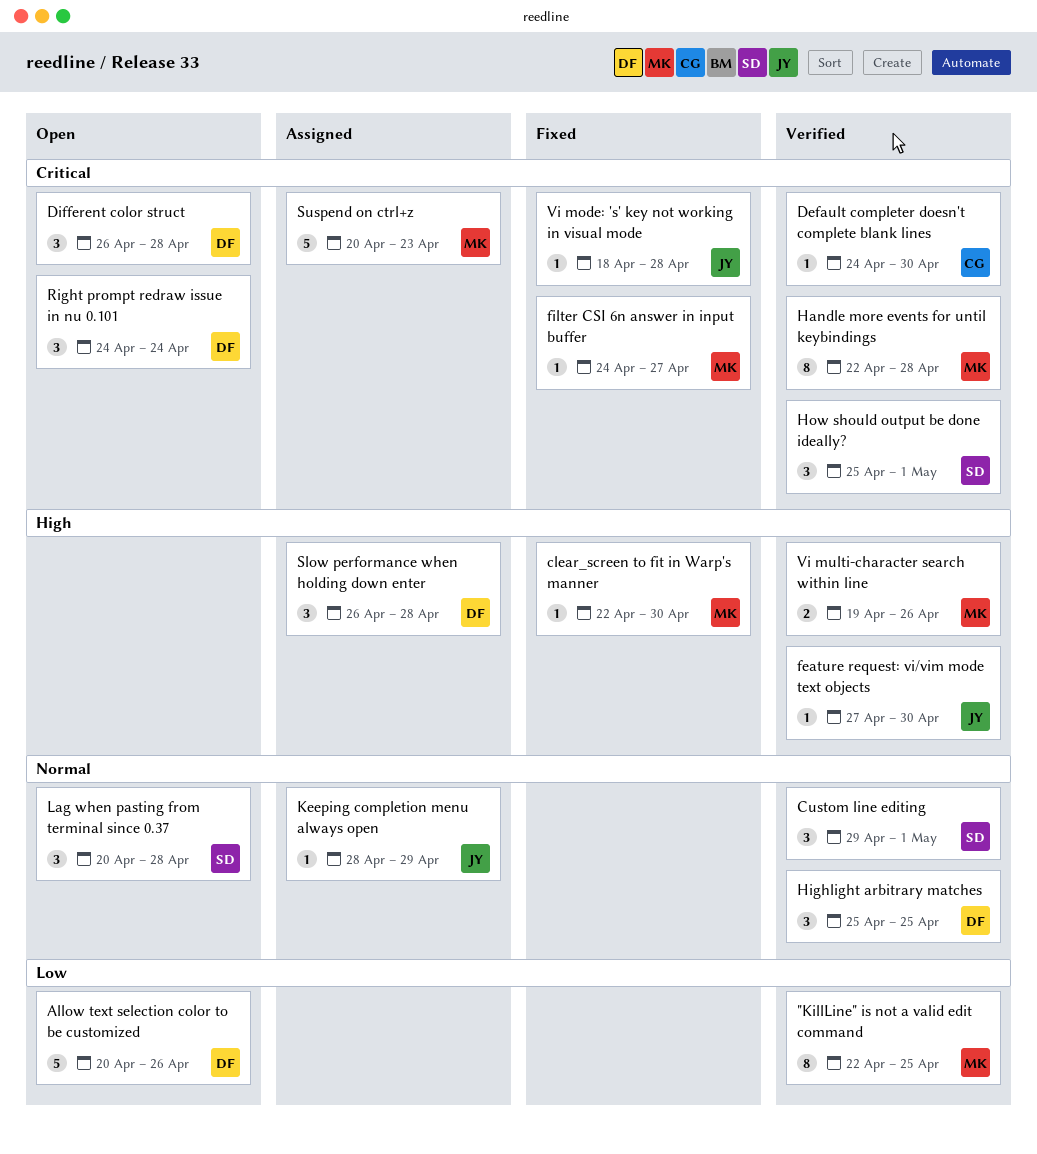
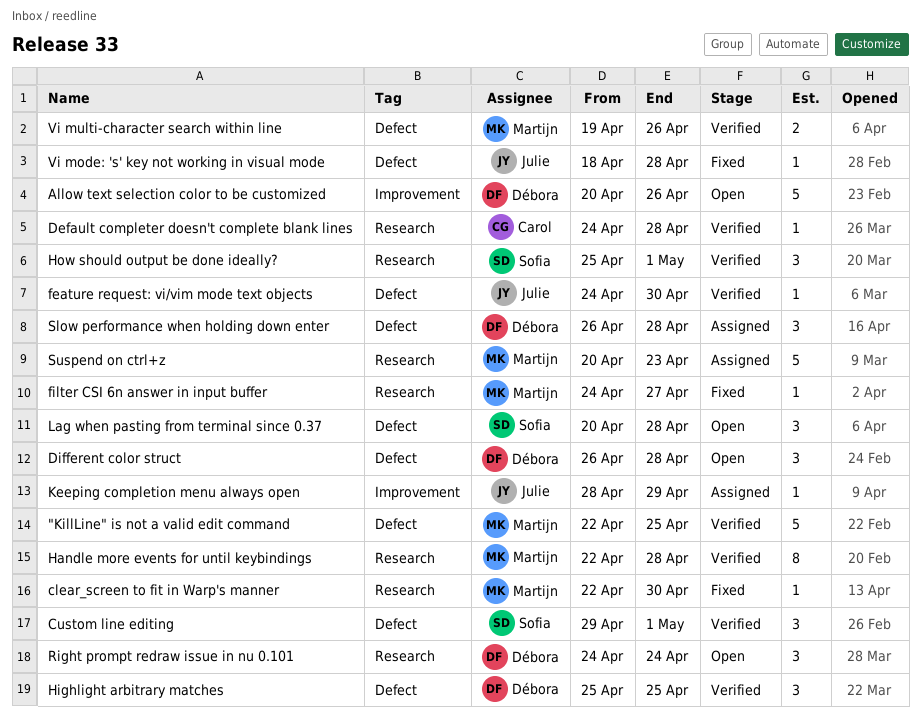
"KillLine" is not a valid edit command, estimate: 8 -> 5
Default completer doesn't complete blank lines, due: Apr 30 -> Apr 28
feature request: vi/vim mode text objects, start: Apr 27 -> Apr 24

